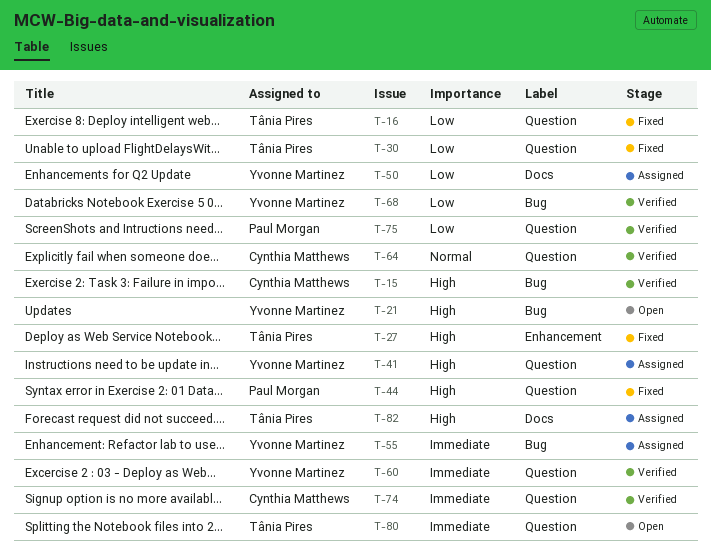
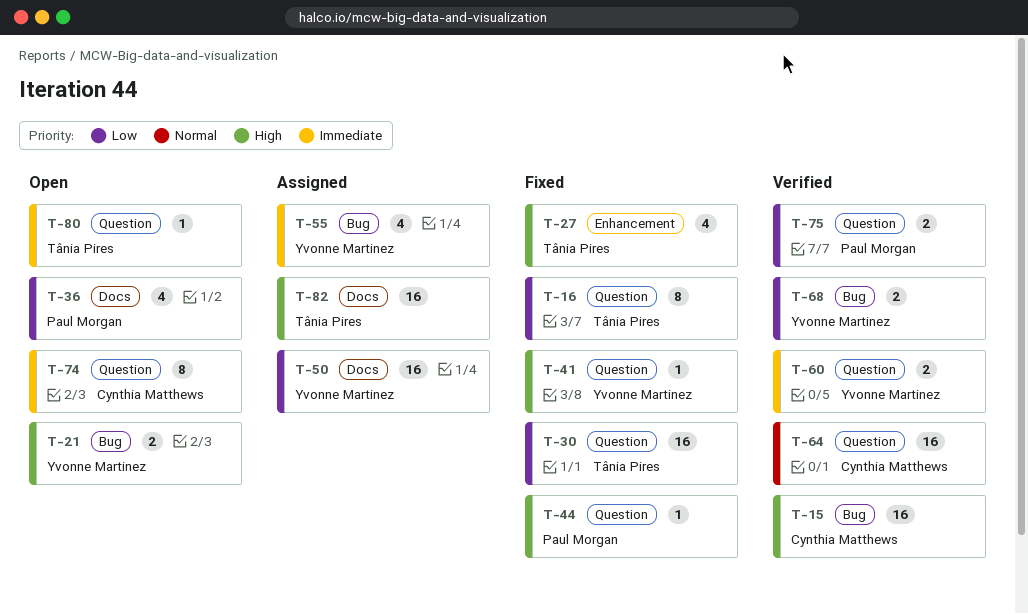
T-36: none -> present
T-41, status: Assigned -> Fixed
T-74, status: Verified -> Open

